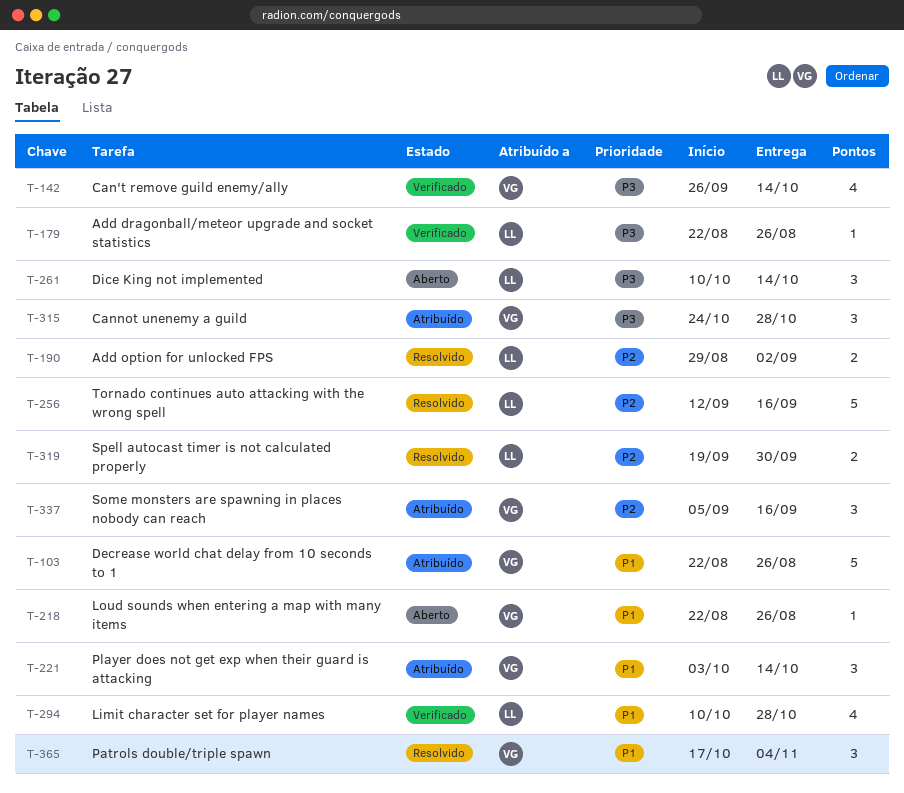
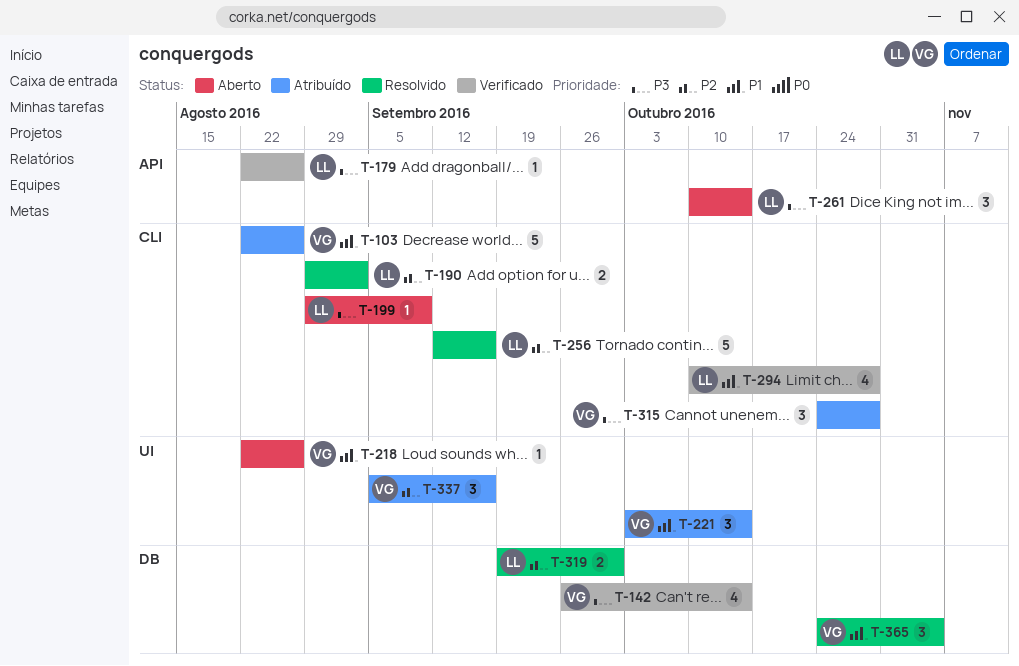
T-199: none -> present
T-365, start: Oct 17 -> Oct 24

